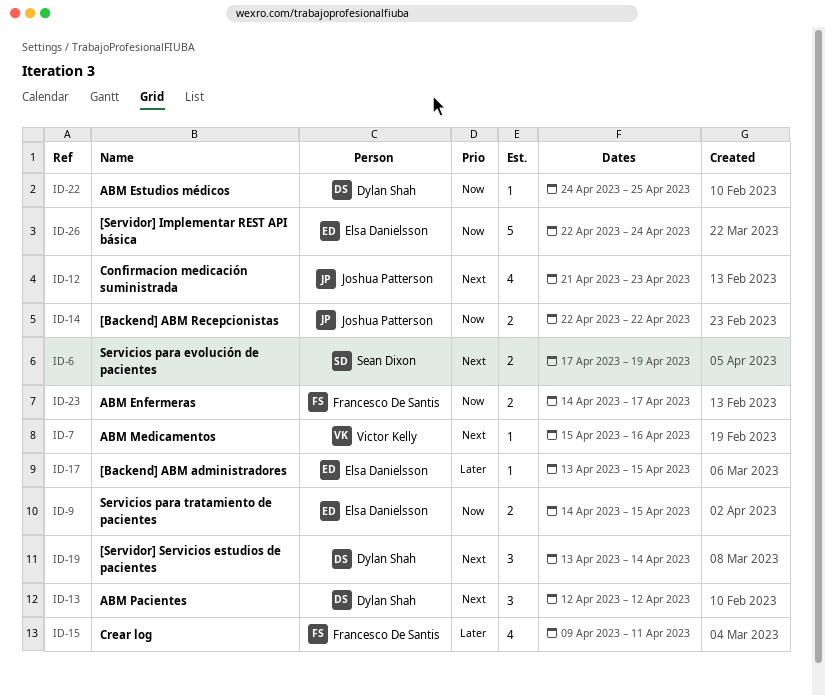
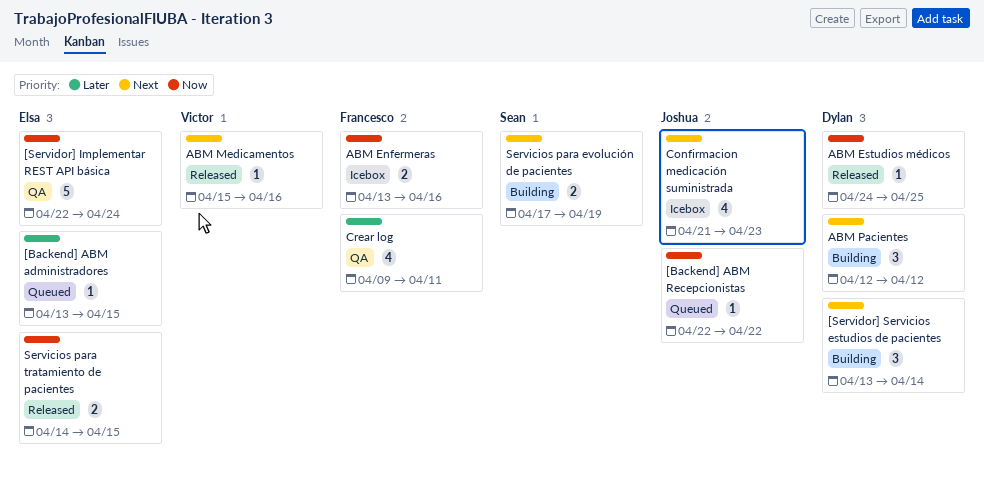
[Backend] ABM Recepcionistas, estimate: 2 -> 1
ABM Enfermeras, start: Apr 14 -> Apr 13
ABM Enfermeras, due: Apr 17 -> Apr 16

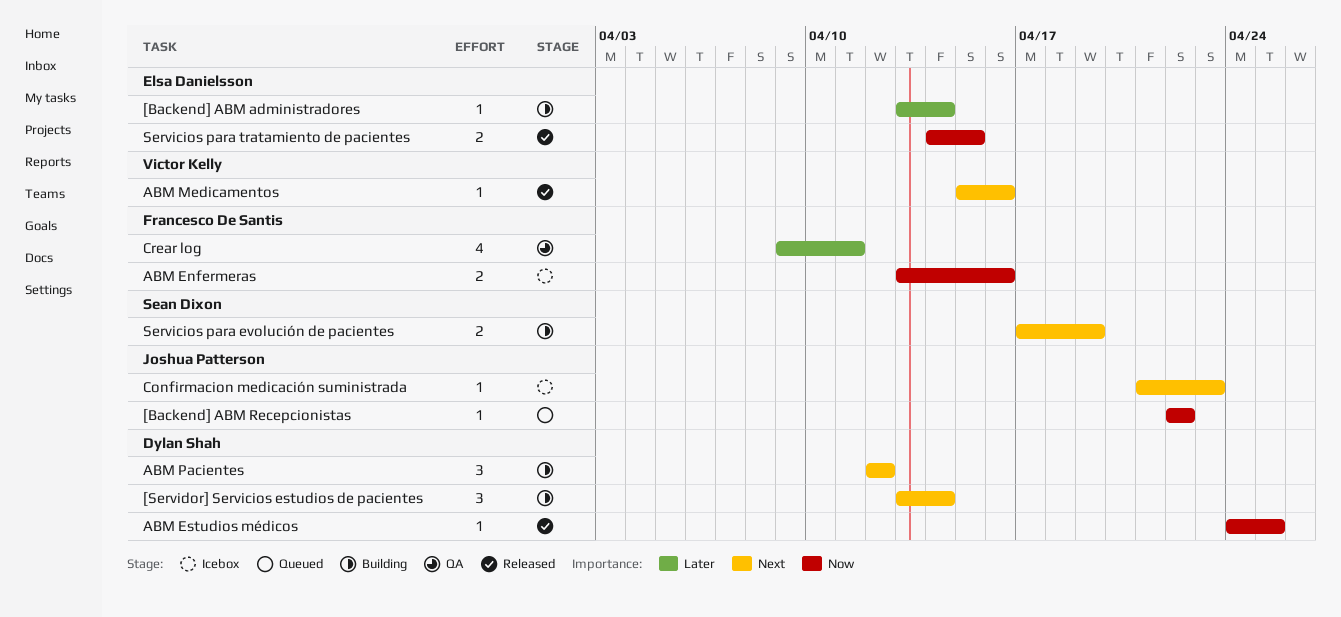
[Backend] ABM administradores, status: Queued -> Building
[Backend] ABM administradores, due: Apr 15 -> Apr 14
[Servidor] Implementar REST API básica: present -> none
Confirmacion medicación suministrada, estimate: 4 -> 1

